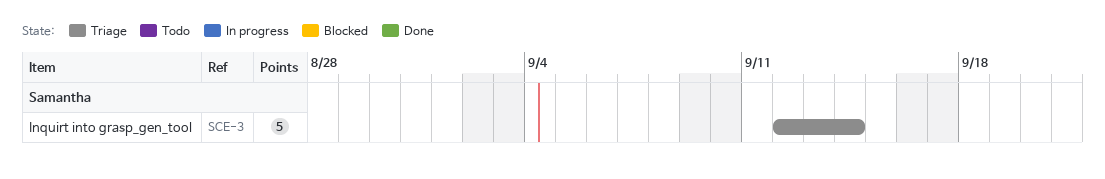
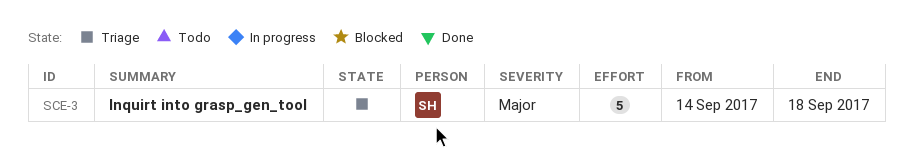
SCE-3, start: Sep 12 -> Sep 14
SCE-3, due: Sep 14 -> Sep 18

